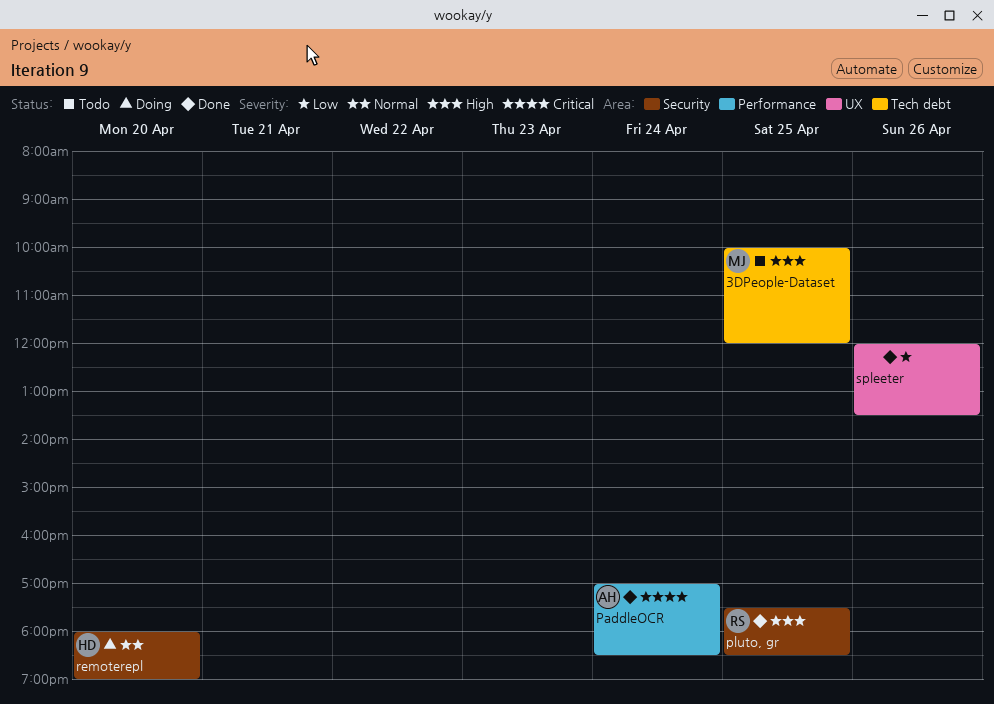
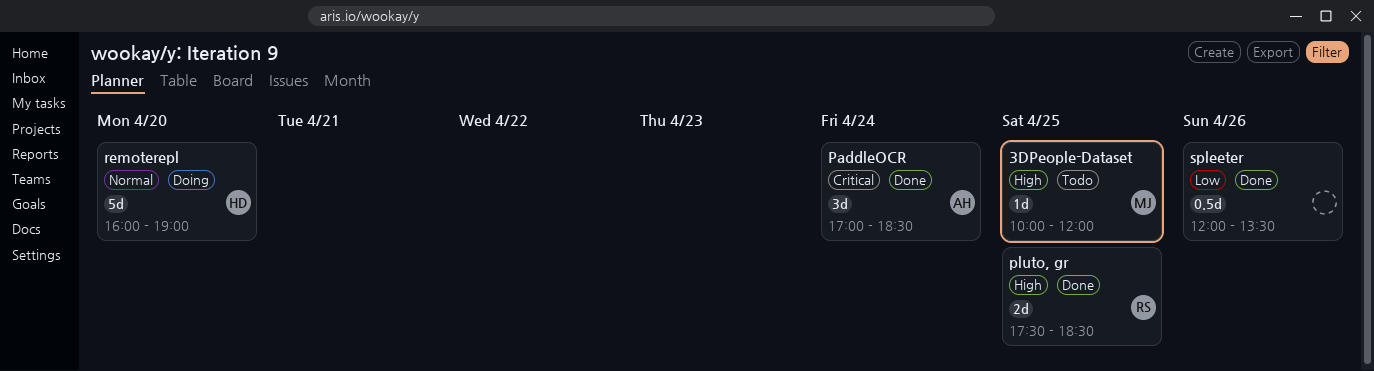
remoterepl, begins: 18:00 -> 16:00

